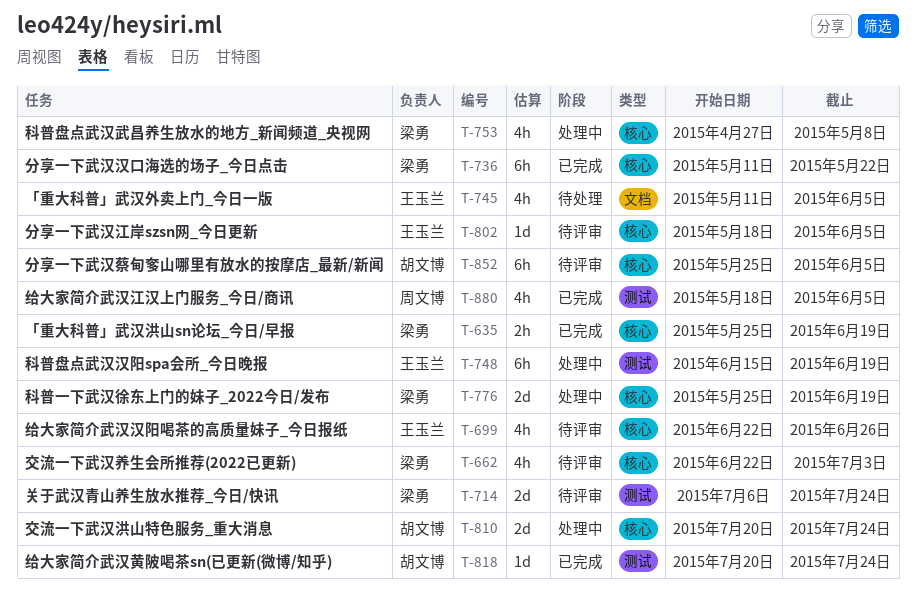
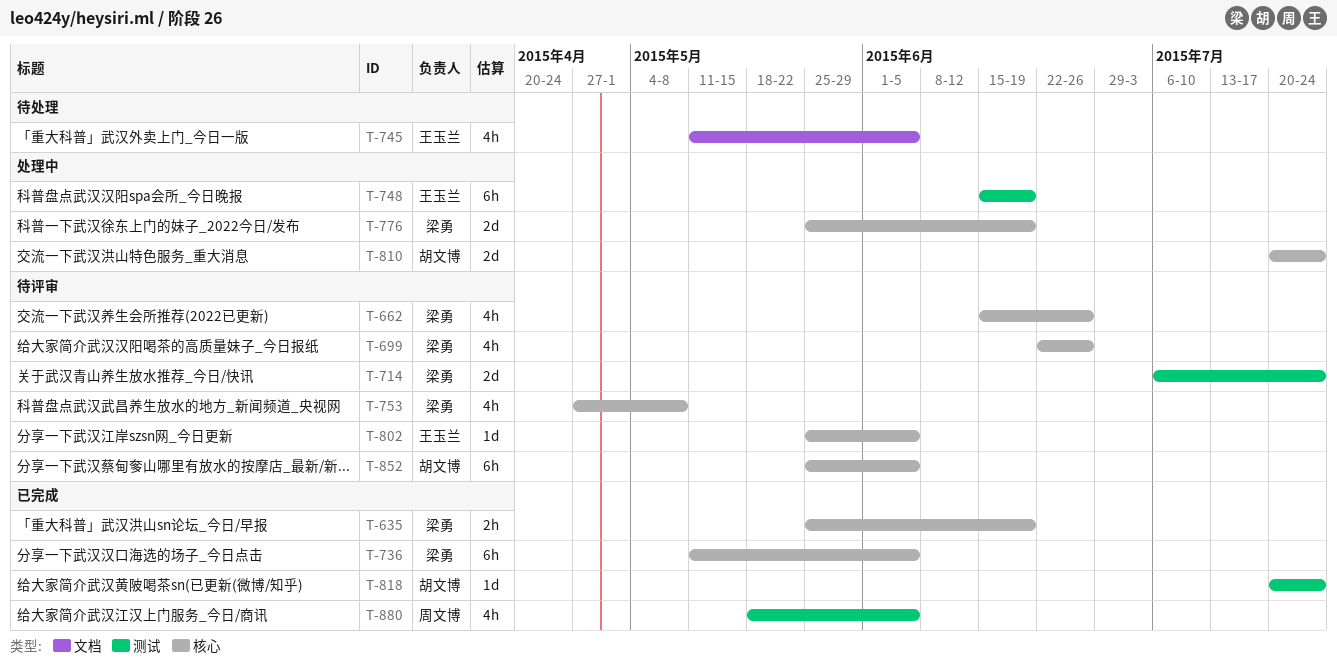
T-662, start: Jun 22 -> Jun 15
T-662, due: Jul 3 -> Jun 26
T-699, owner: 王玉兰 -> 梁勇
T-736, due: May 22 -> Jun 5
T-753, status: 处理中 -> 待评审
T-802, start: May 18 -> May 25

